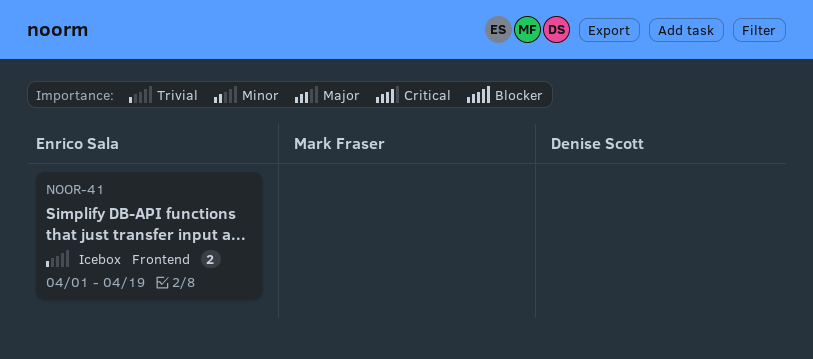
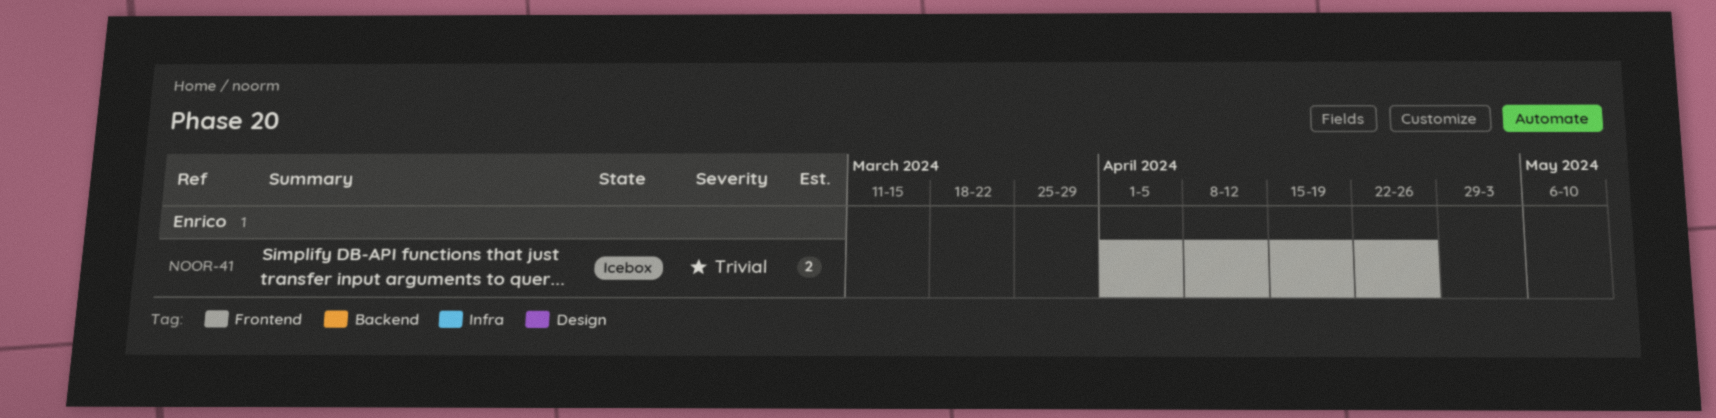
NOOR-41, due: Apr 19 -> Apr 26

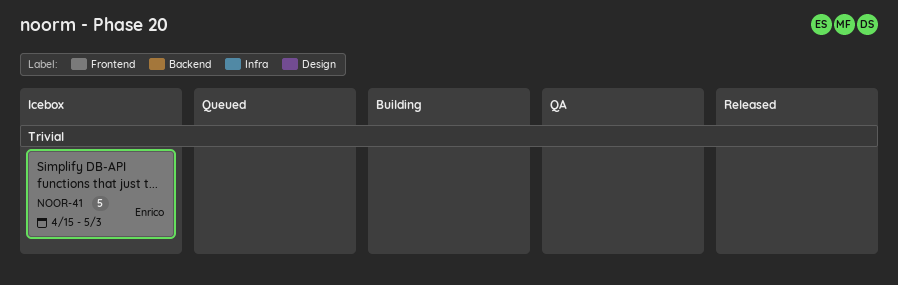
NOOR-41, estimate: 2 -> 5
NOOR-41, start: Apr 1 -> Apr 15
NOOR-41, due: Apr 26 -> May 3

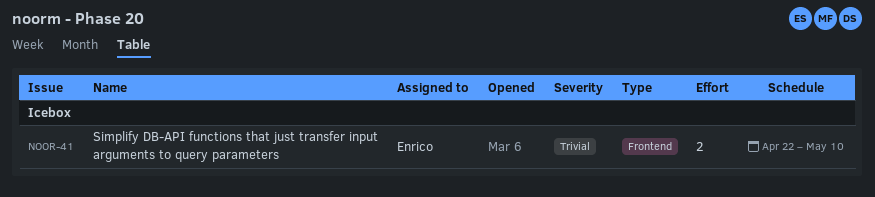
NOOR-41, estimate: 5 -> 2
NOOR-41, start: Apr 15 -> Apr 22
NOOR-41, due: May 3 -> May 10

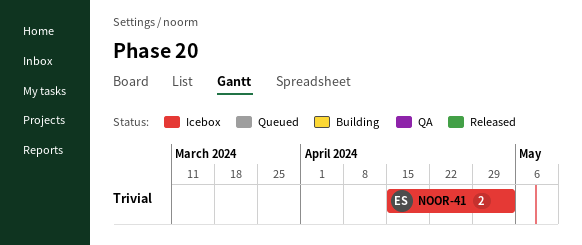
NOOR-41, start: Apr 22 -> Apr 15
NOOR-41, due: May 10 -> May 3

